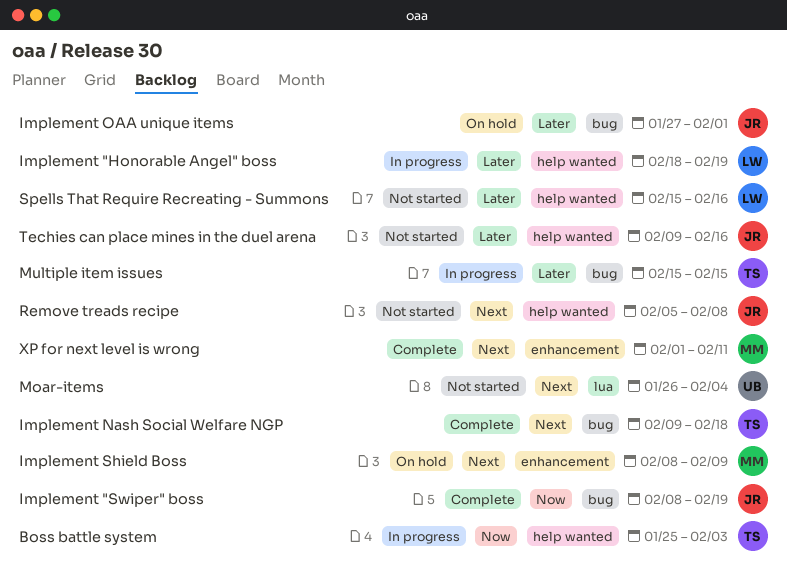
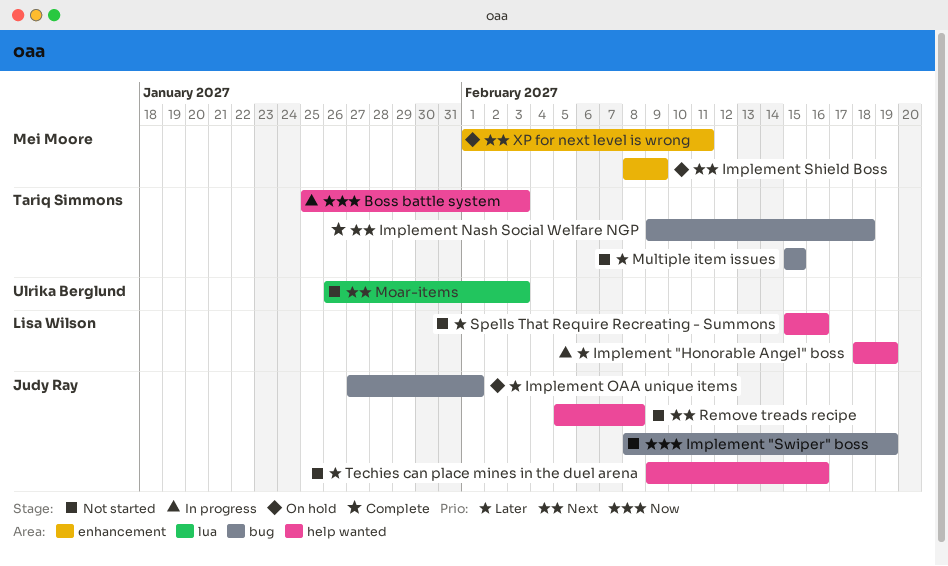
Implement "Swiper" boss, status: Complete -> Not started
Moar-items, due: Feb 4 -> Feb 3
Multiple item issues, status: In progress -> Not started
XP for next level is wrong, status: Complete -> On hold

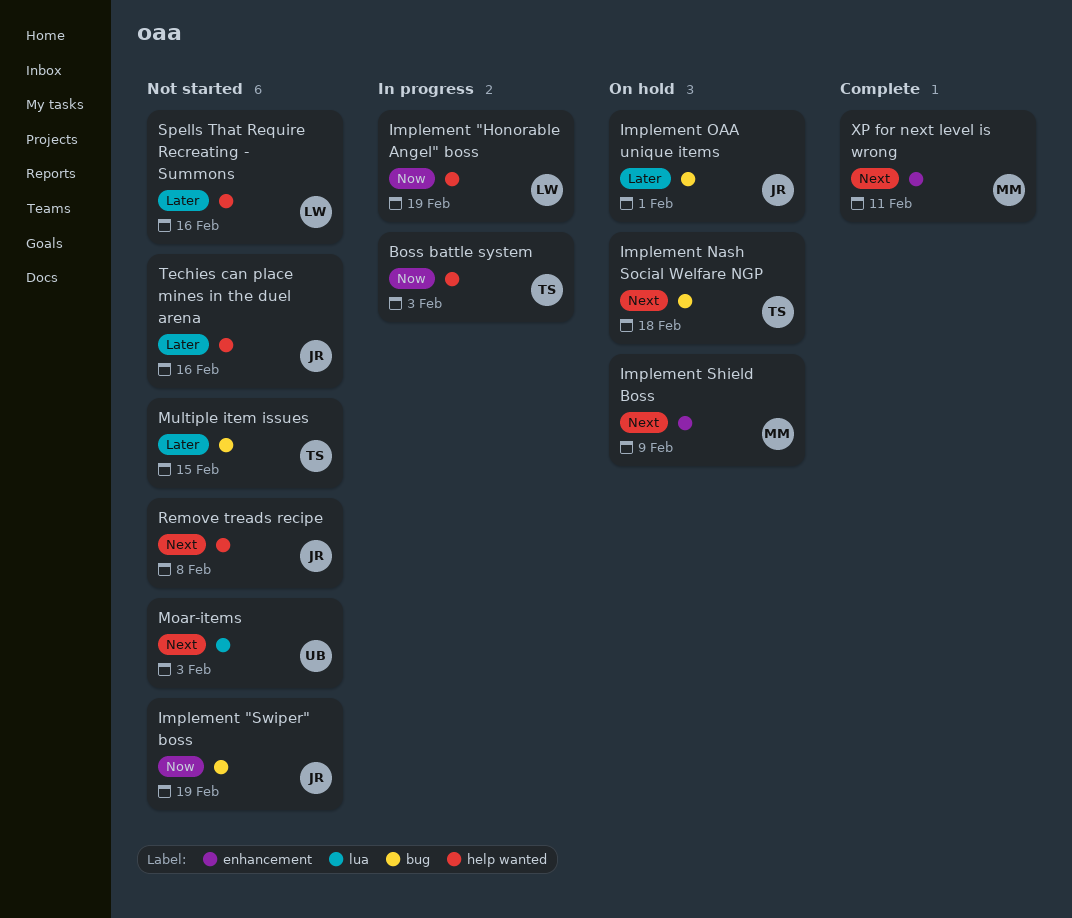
Implement "Honorable Angel" boss, priority: Later -> Now
Implement Nash Social Welfare NGP, status: Complete -> On hold
XP for next level is wrong, status: On hold -> Complete

